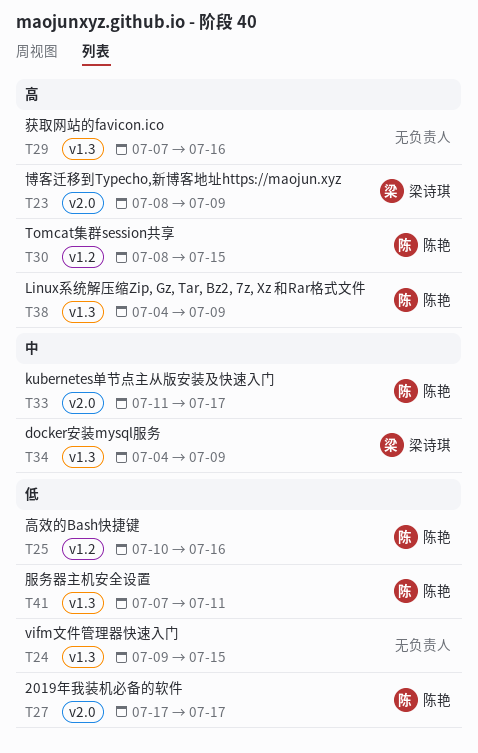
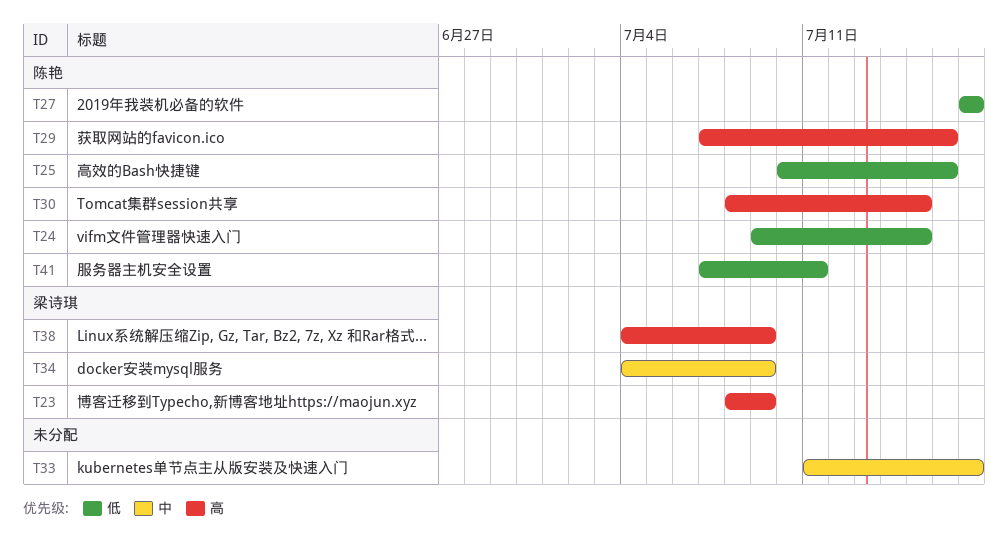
T24, owner: none -> 陈艳
T29, owner: none -> 陈艳
T33, owner: 陈艳 -> none
T38, owner: 陈艳 -> 梁诗琪

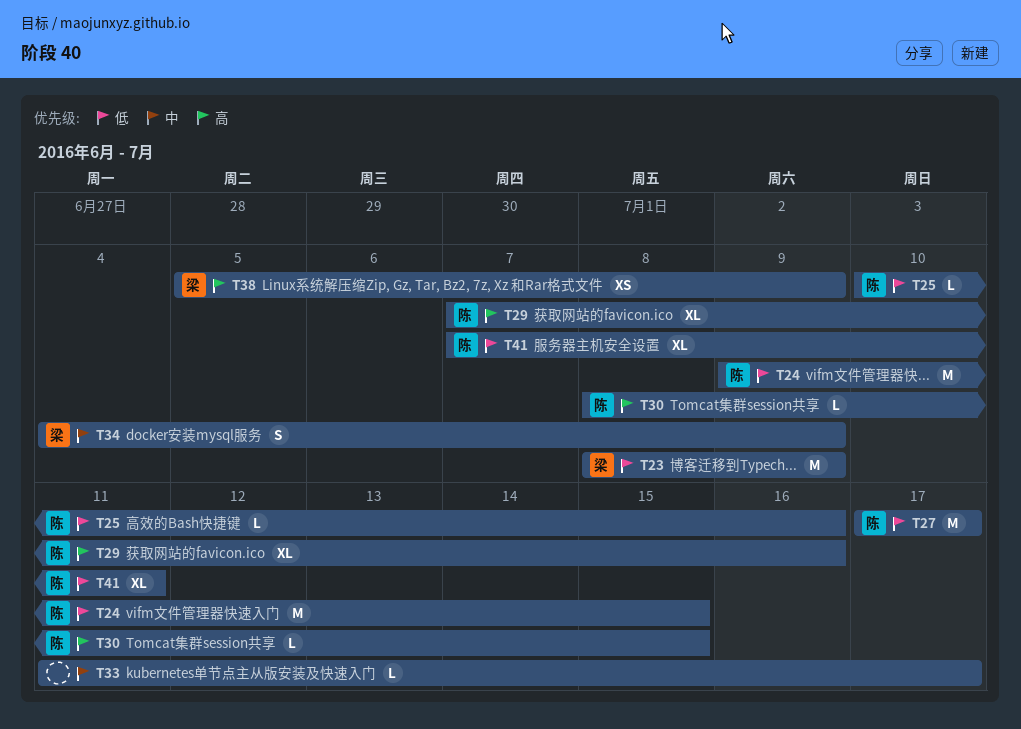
T23, priority: 高 -> 低
T38, start: Jul 4 -> Jul 5

